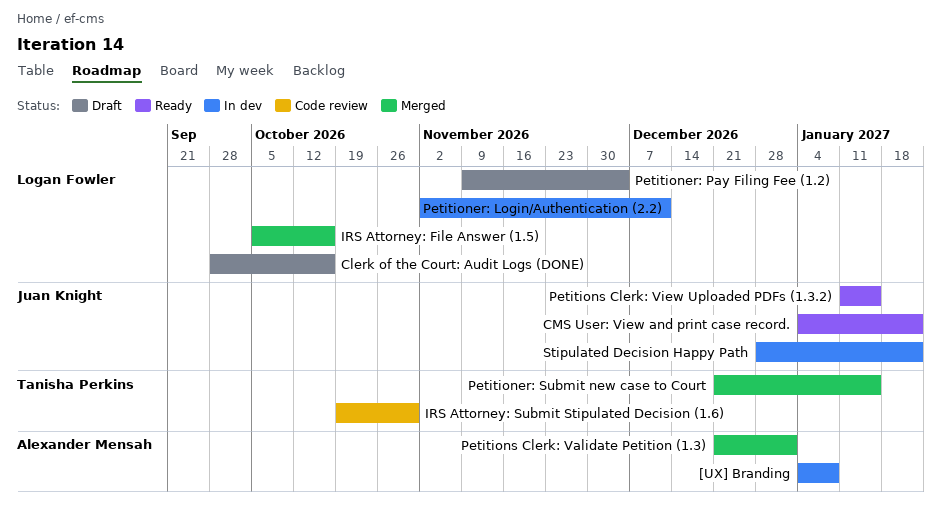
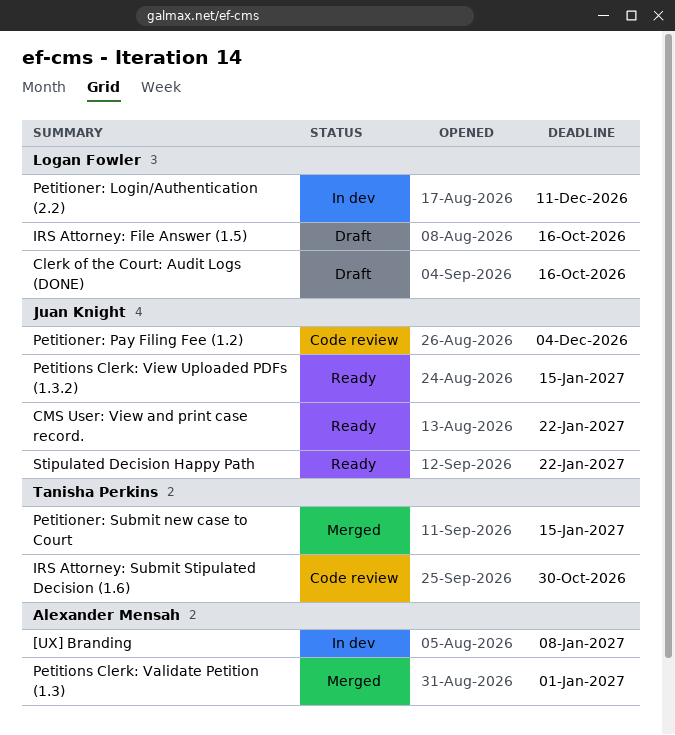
IRS Attorney: File Answer (1.5), status: Merged -> Draft
Petitioner: Pay Filing Fee (1.2), status: Draft -> Code review
Petitioner: Pay Filing Fee (1.2), owner: Logan Fowler -> Juan Knight
Stipulated Decision Happy Path, status: In dev -> Ready

